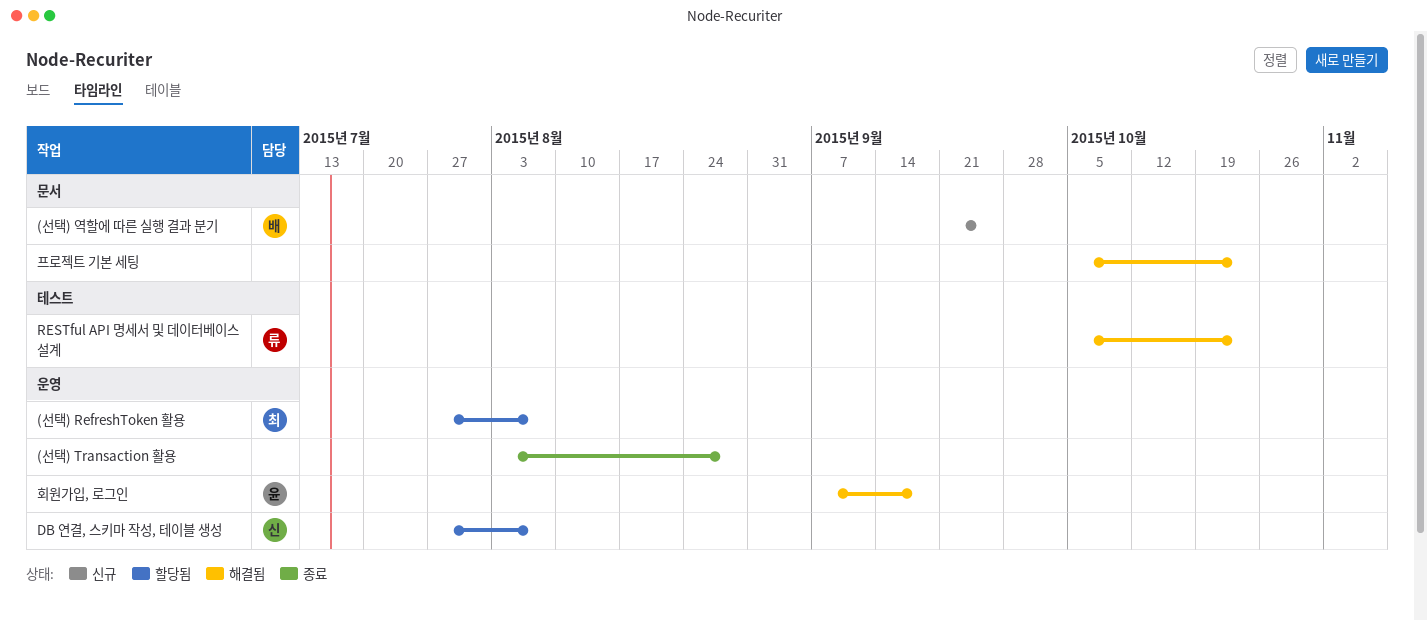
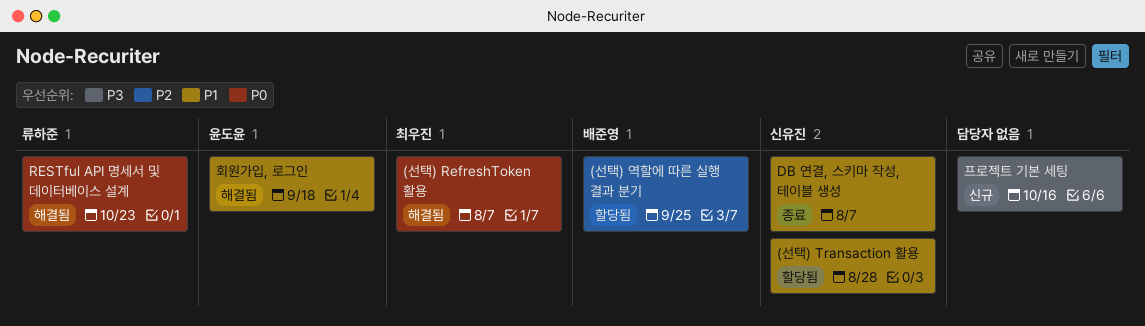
(선택) RefreshToken 활용, status: 할당됨 -> 해결됨
(선택) Transaction 활용, status: 종료 -> 할당됨
(선택) Transaction 활용, owner: none -> 신유진
(선택) 역할에 따른 실행 결과 분기, status: 신규 -> 할당됨
DB 연결, 스키마 작성, 테이블 생성, status: 할당됨 -> 종료
프로젝트 기본 세팅, status: 해결됨 -> 신규
프로젝트 기본 세팅, due: Oct 23 -> Oct 16

